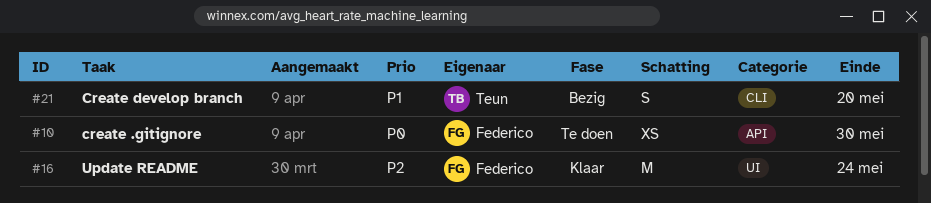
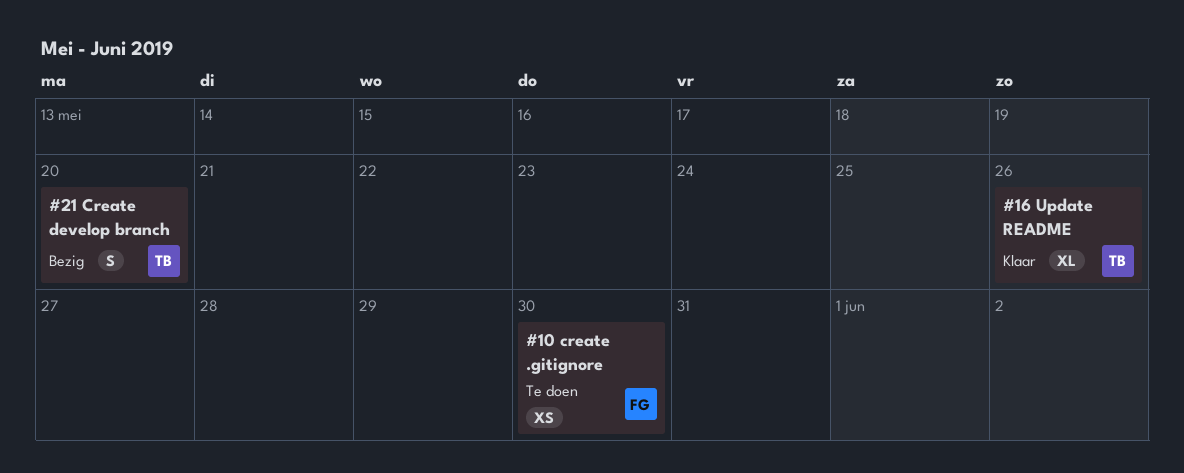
#16, owner: Federico -> Teun
#16, estimate: M -> XL
#16, due: May 24 -> May 26

